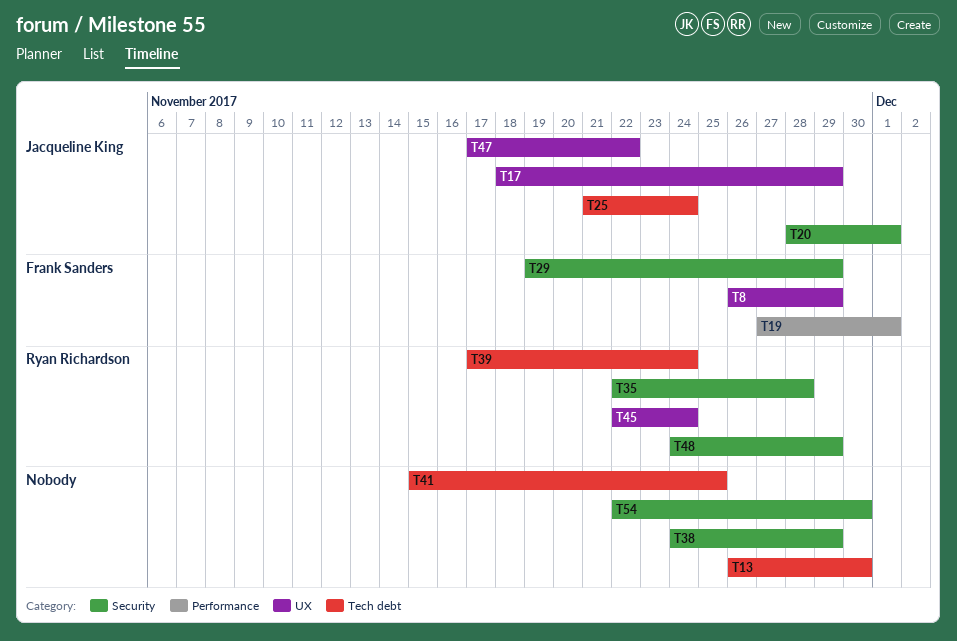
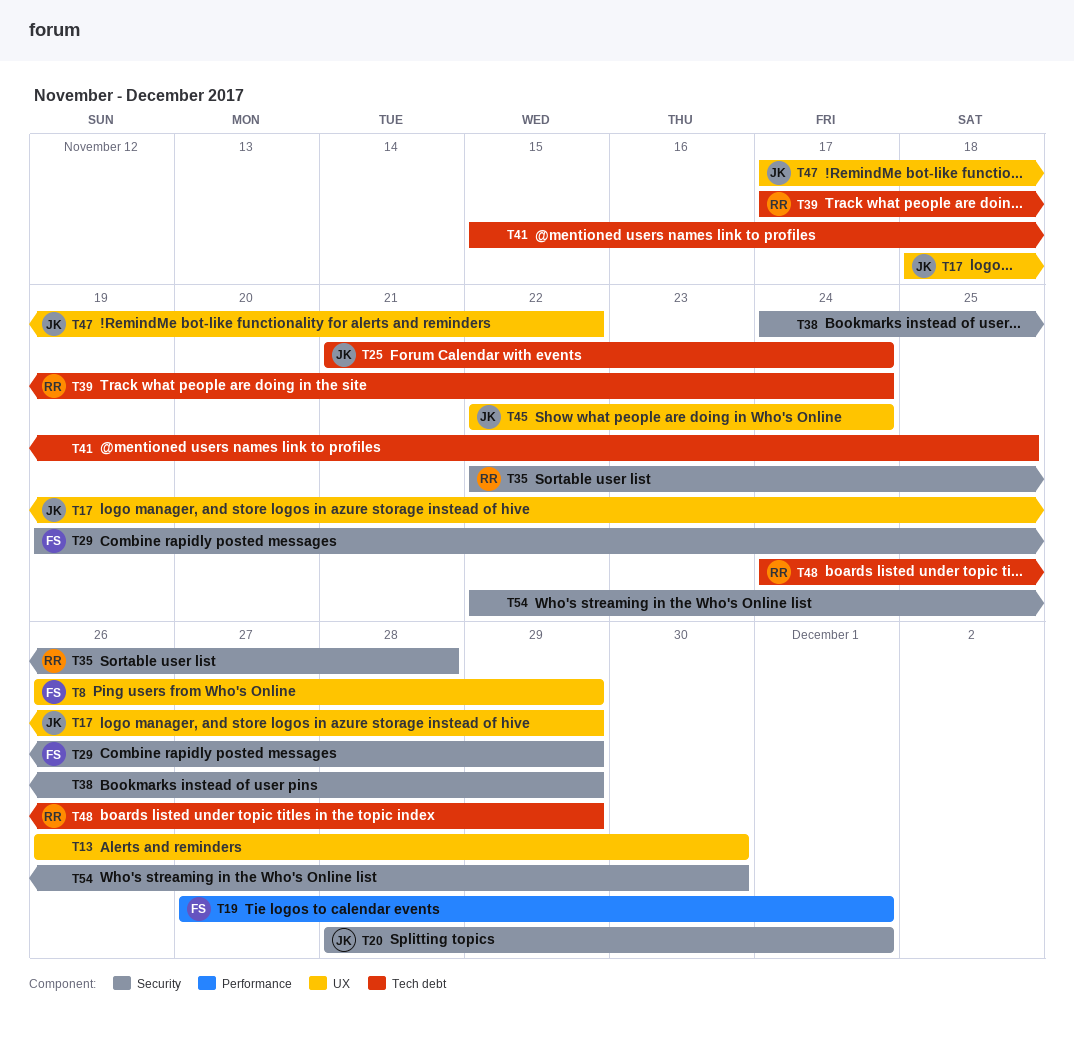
T13, label: Tech debt -> UX
T45, owner: Ryan Richardson -> Jacqueline King
T48, label: Security -> Tech debt

